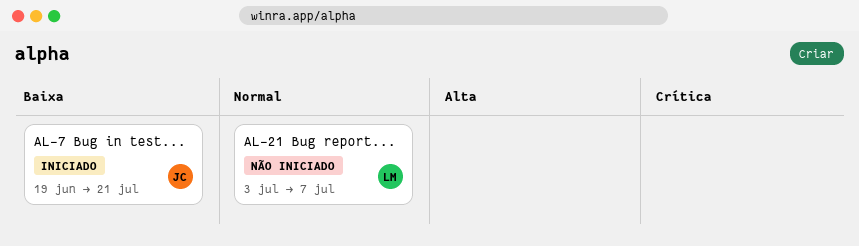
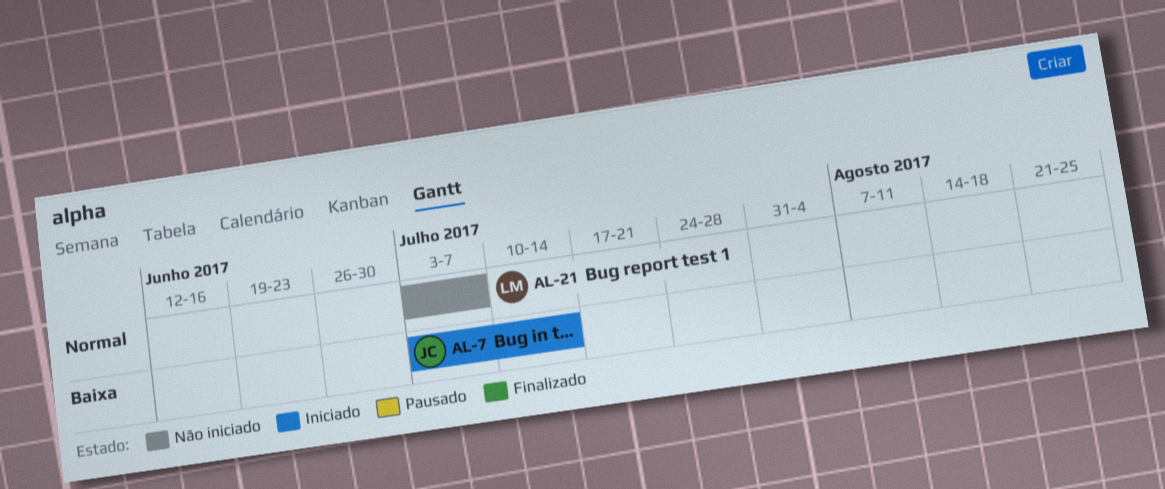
AL-7, start: Jun 19 -> Jul 3
AL-7, due: Jul 21 -> Jul 14

